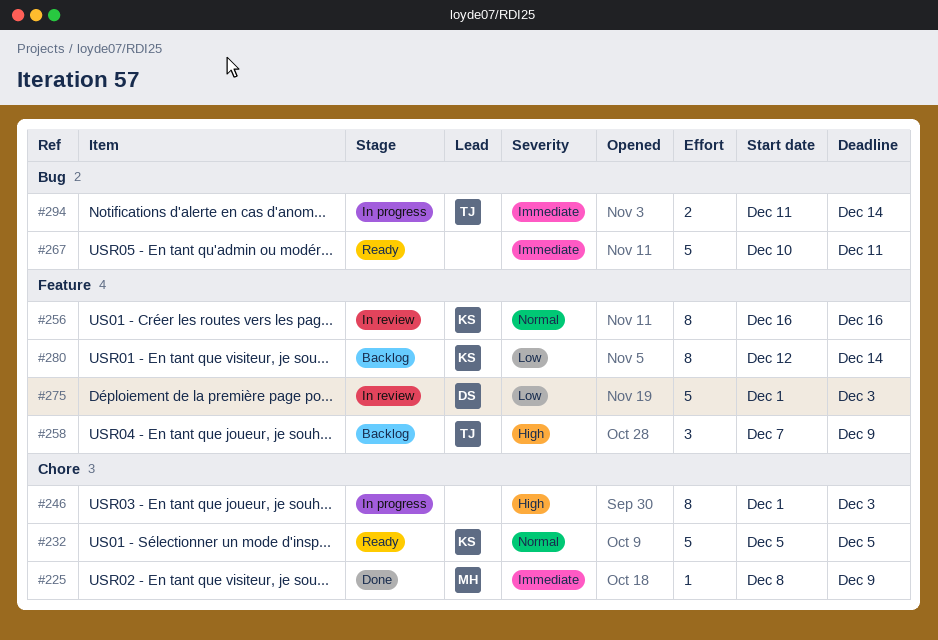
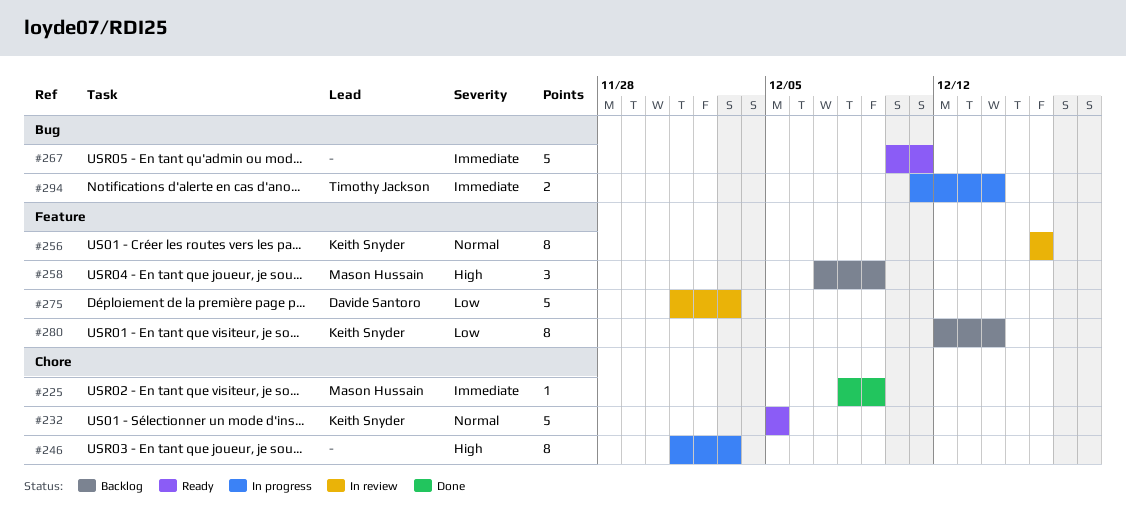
#258, owner: Timothy Jackson -> Mason Hussain

